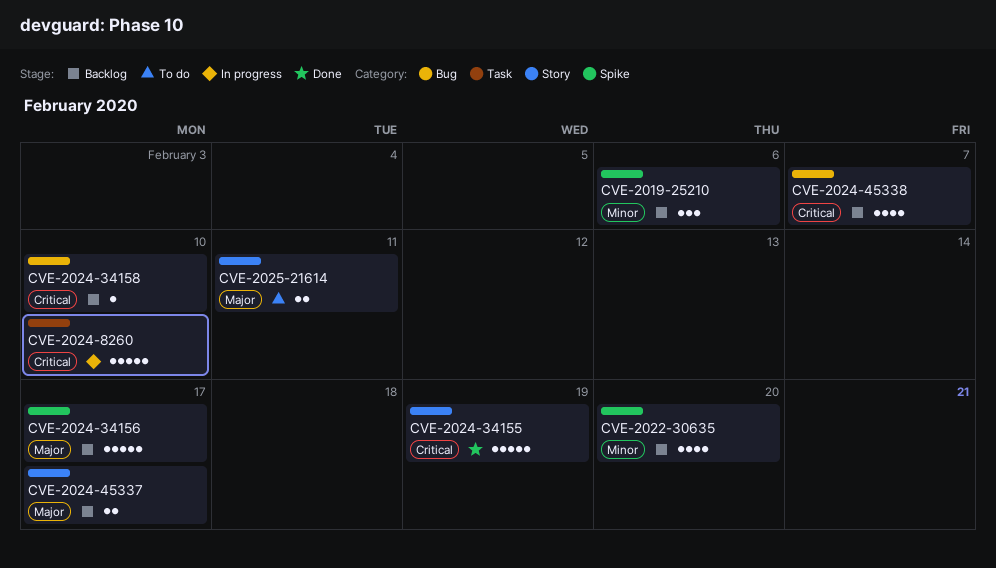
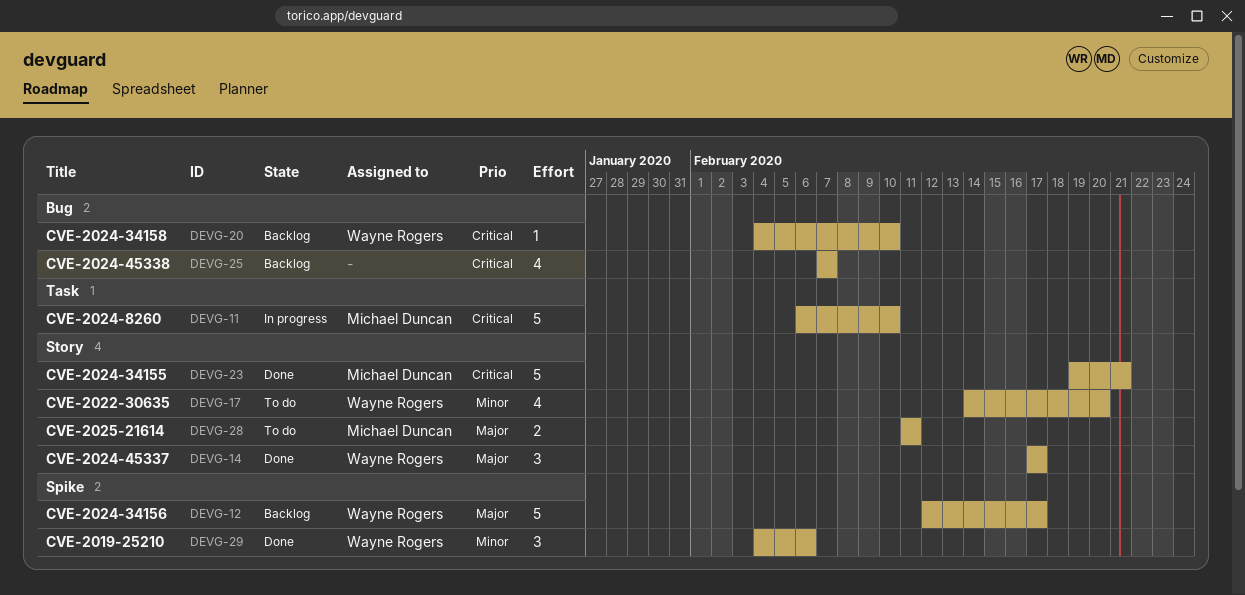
CVE-2019-25210, status: Backlog -> Done
CVE-2022-30635, status: Backlog -> To do
CVE-2022-30635, label: Spike -> Story
CVE-2024-34155, due: Feb 19 -> Feb 21
CVE-2024-45337, status: Backlog -> Done
CVE-2024-45337, estimate: 2 -> 3

